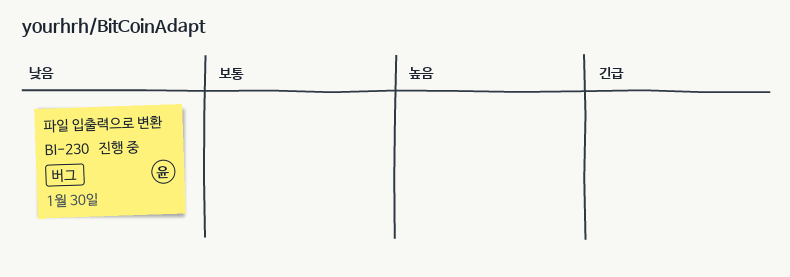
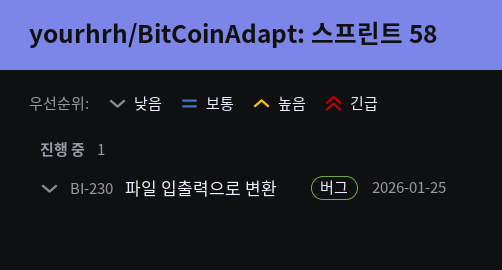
BI-230, due: Jan 30 -> Jan 25

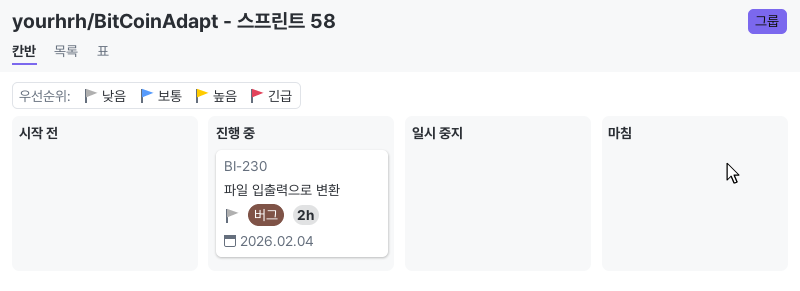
BI-230, due: Jan 25 -> Feb 4

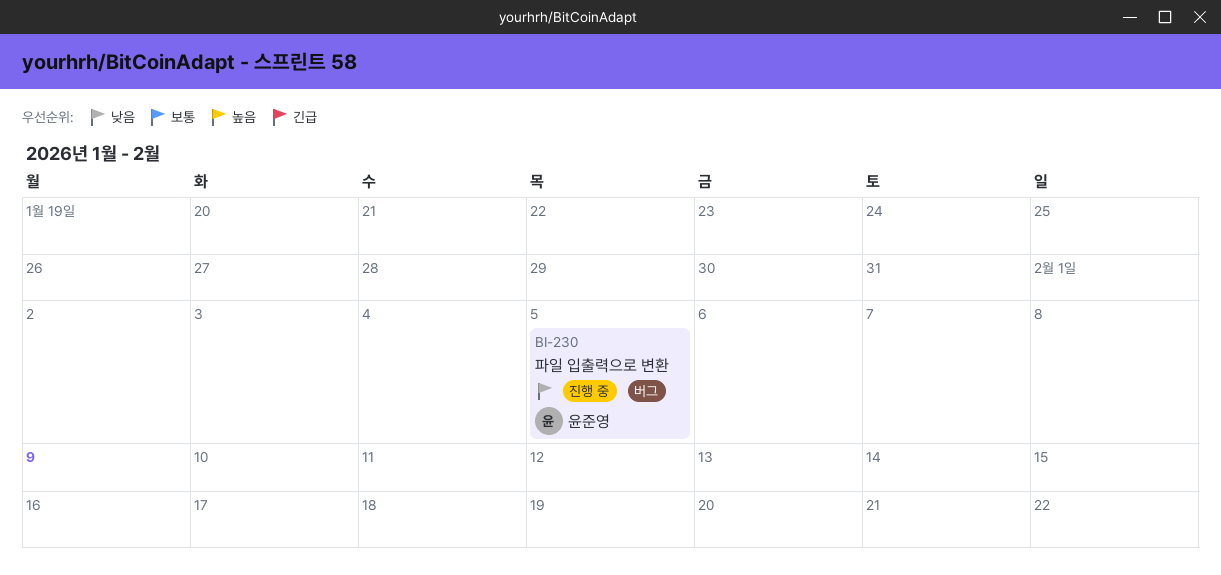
BI-230, due: Feb 4 -> Feb 5

